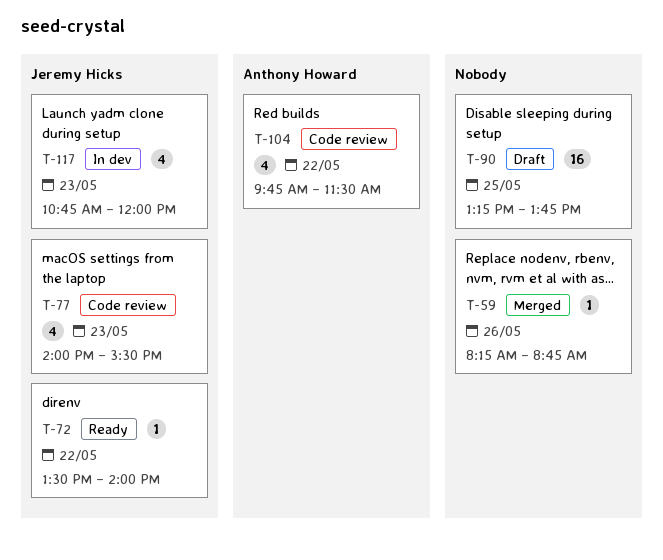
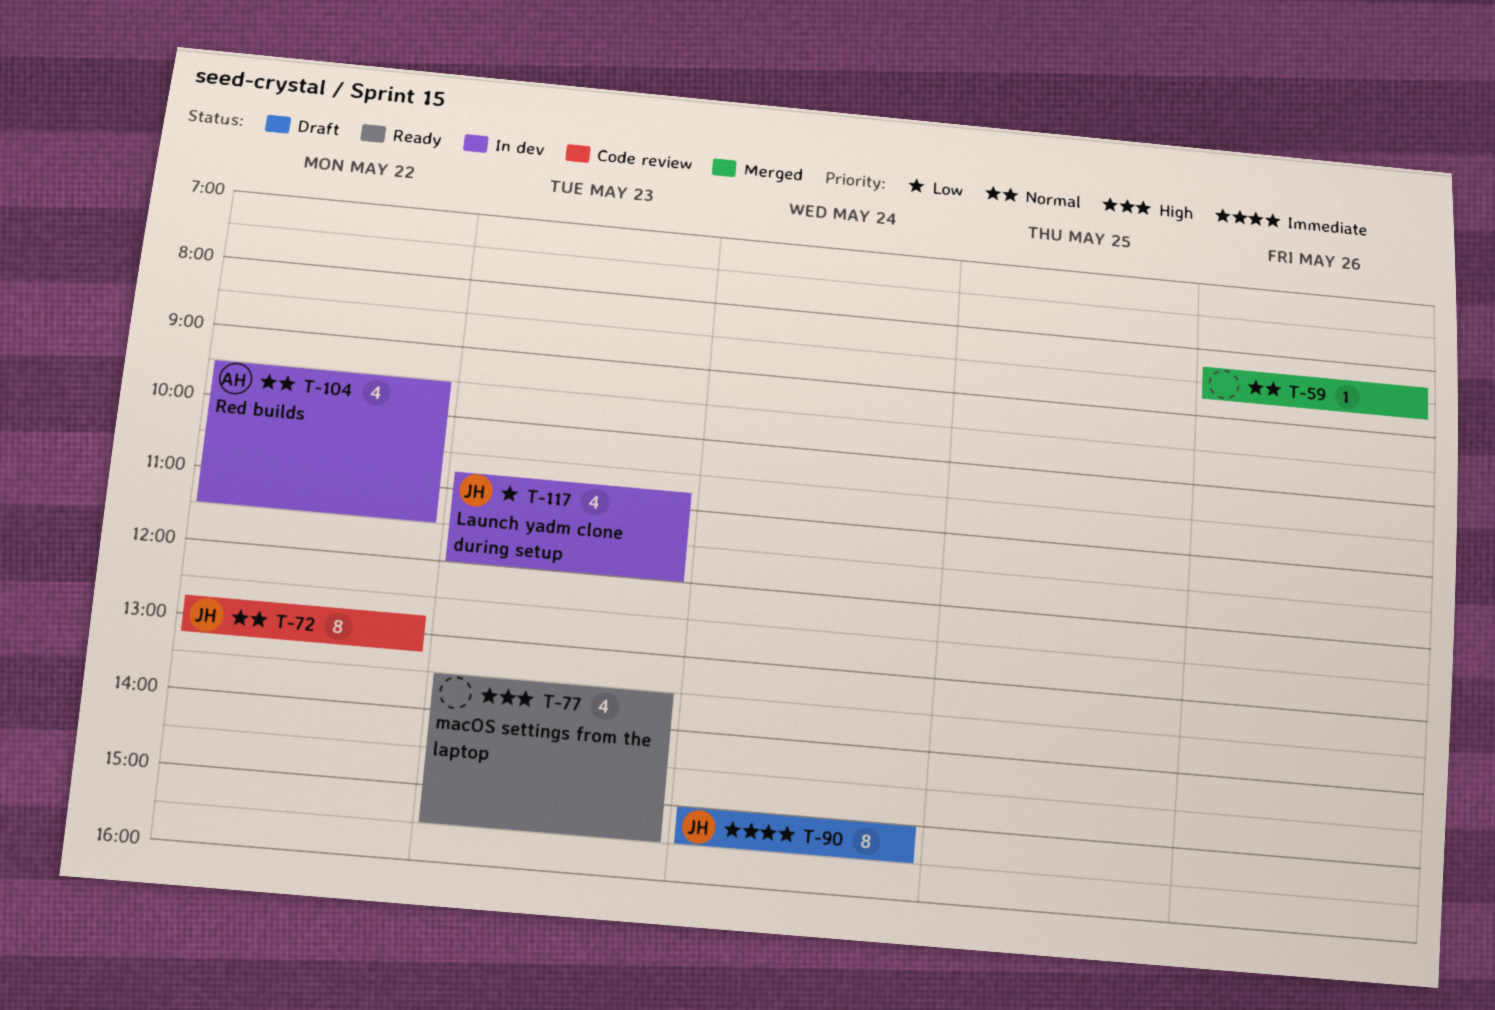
T-72, status: Ready -> Code review
T-72, estimate: 1 -> 8
T-72, begins: 13:30 -> 12:45
T-72, ends: 14:00 -> 13:15
T-77, status: Code review -> Ready
T-77, owner: Jeremy Hicks -> none
T-77, begins: 14:00 -> 13:30
T-90, owner: none -> Jeremy Hicks
T-90, estimate: 16 -> 8
T-90, day: May 25 -> May 24
T-90, begins: 13:15 -> 15:00
T-90, ends: 13:45 -> 15:30
T-104, status: Code review -> In dev
T-104, begins: 09:45 -> 09:30

